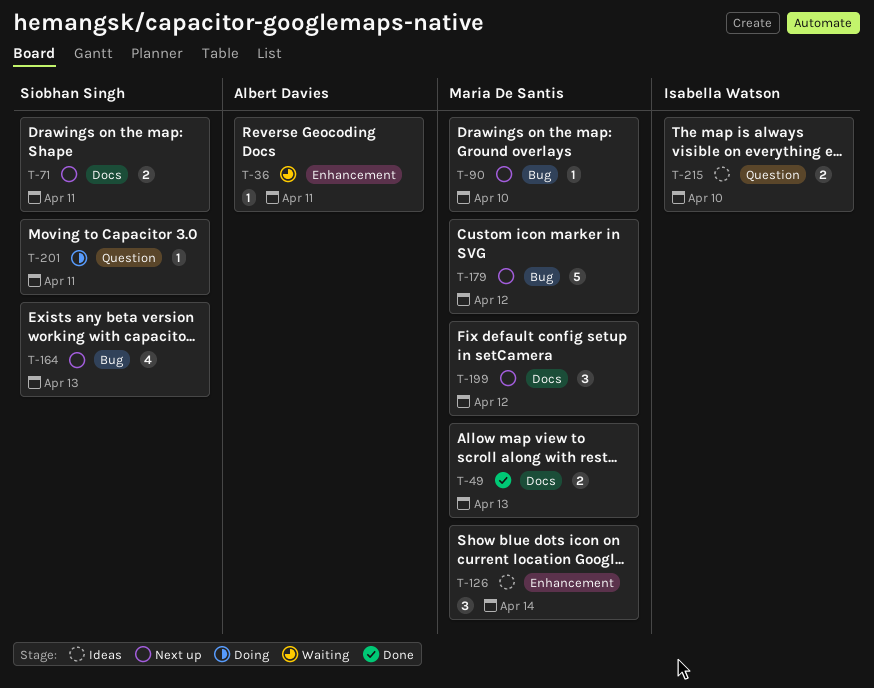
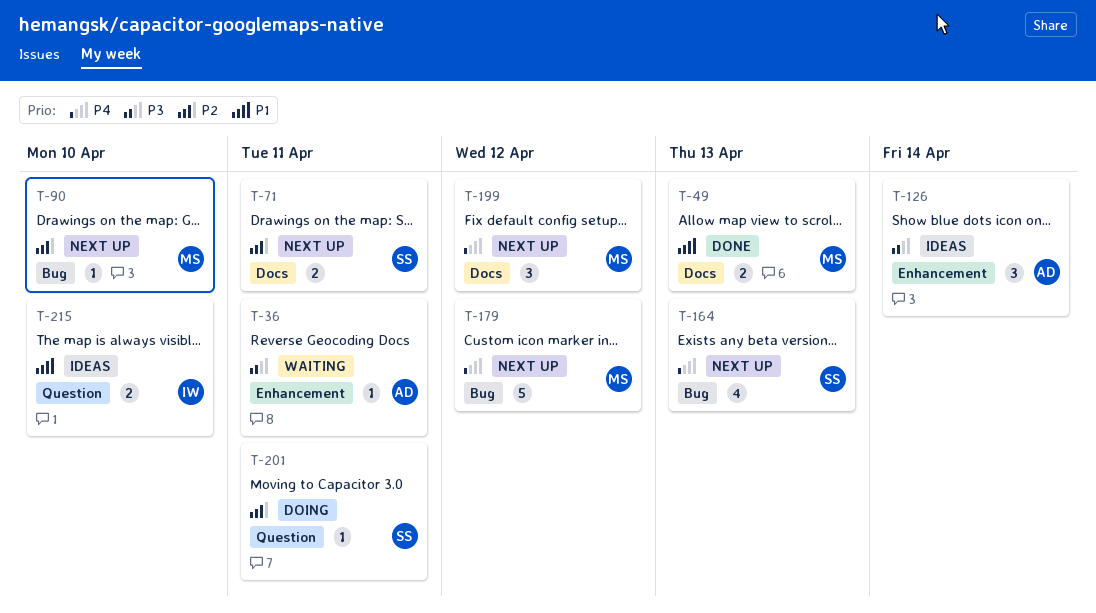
T-126, owner: Maria De Santis -> Albert Davies

